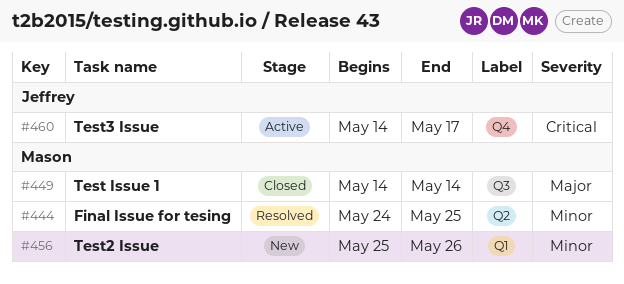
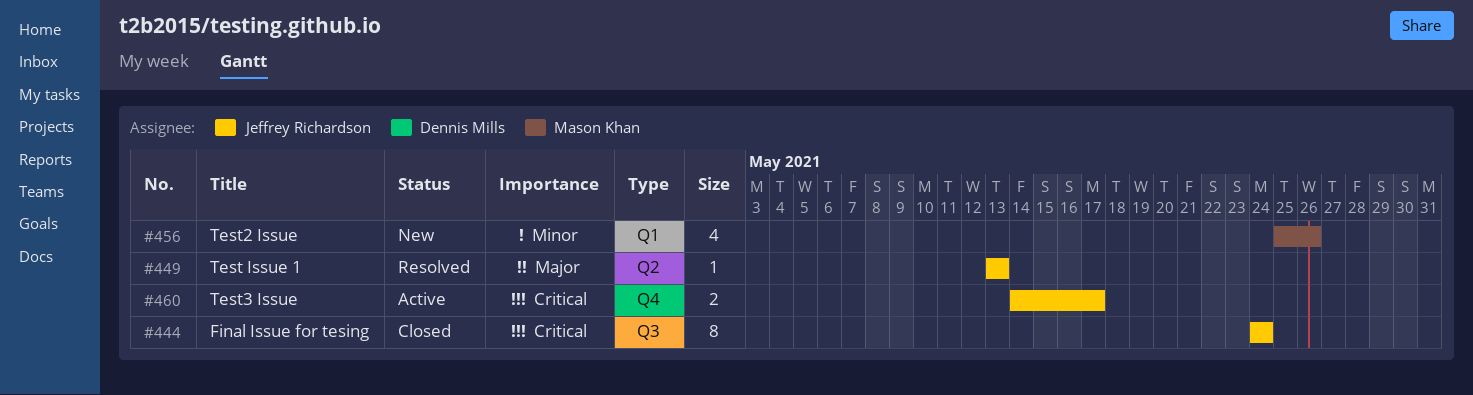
#444, status: Resolved -> Closed
#444, owner: Mason Khan -> Jeffrey Richardson
#444, priority: Minor -> Critical
#444, label: Q2 -> Q3
#444, due: May 25 -> May 24
#449, status: Closed -> Resolved
#449, owner: Mason Khan -> Jeffrey Richardson
#449, label: Q3 -> Q2
#449, start: May 14 -> May 13
#449, due: May 14 -> May 13

